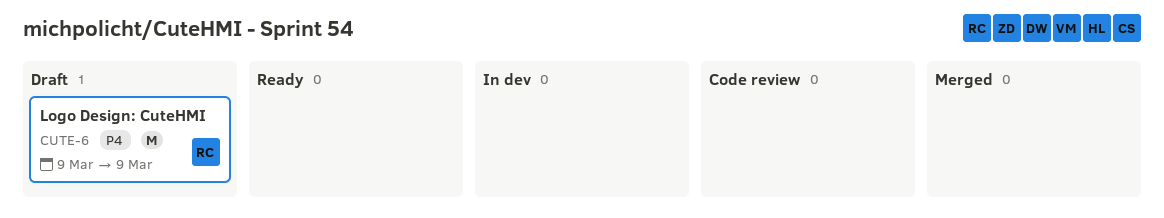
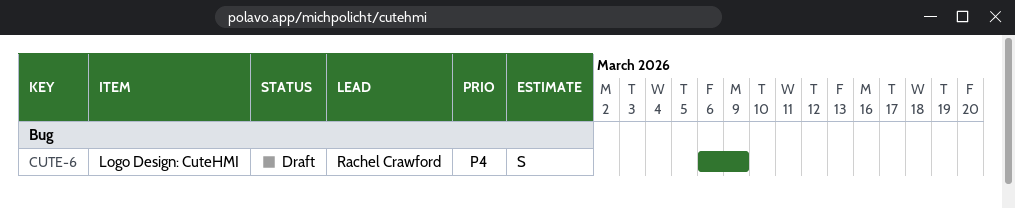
CUTE-6, estimate: M -> S
CUTE-6, start: Mar 9 -> Mar 6

